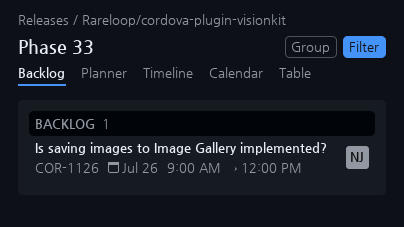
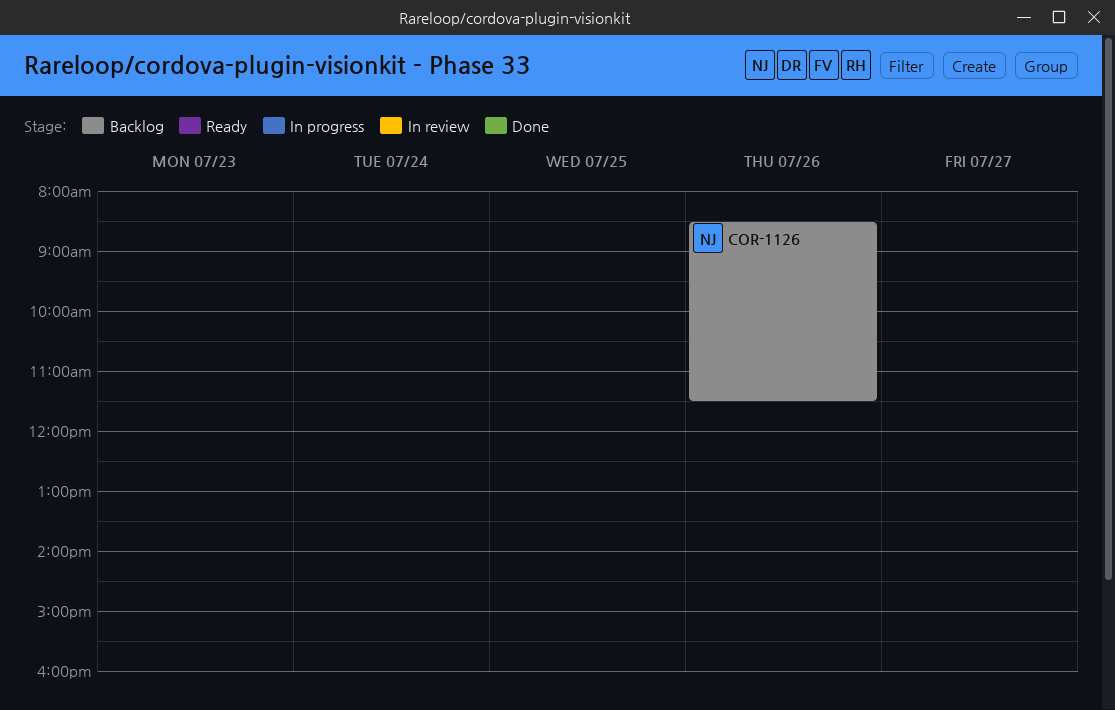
COR-1126, begins: 09:00 -> 08:30
COR-1126, ends: 12:00 -> 11:30

